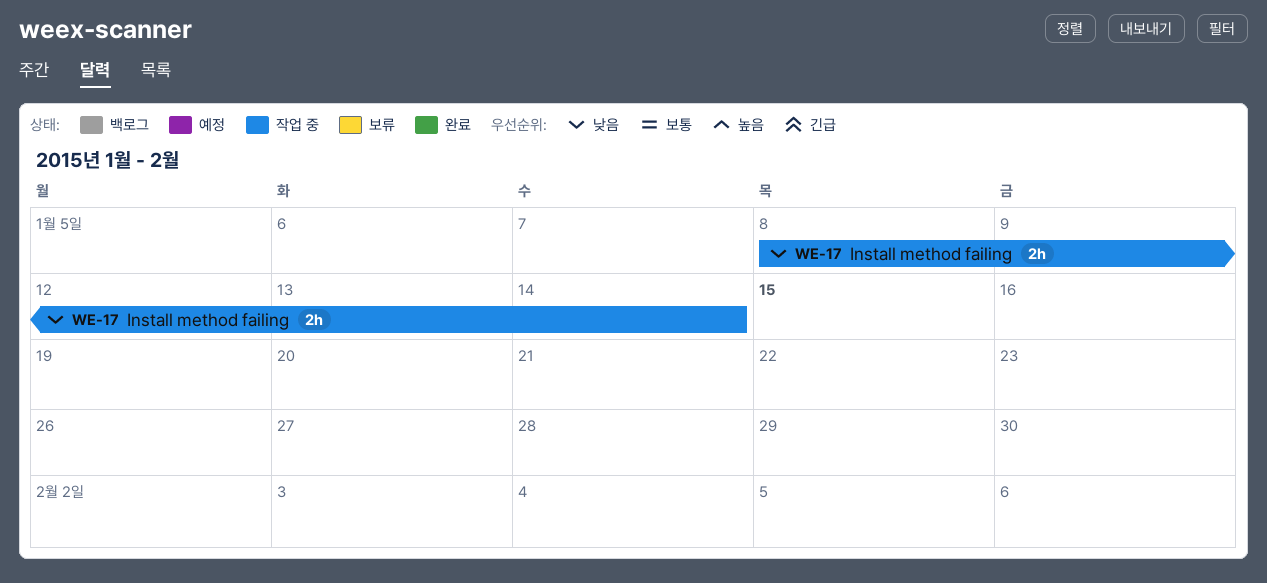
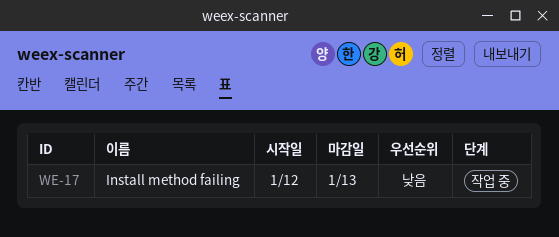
WE-17, start: Jan 8 -> Jan 12
WE-17, due: Jan 14 -> Jan 13

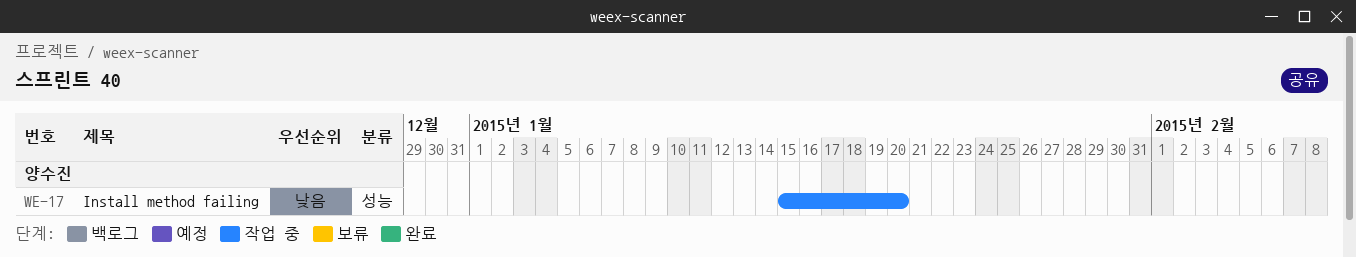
WE-17, start: Jan 12 -> Jan 15
WE-17, due: Jan 13 -> Jan 20

